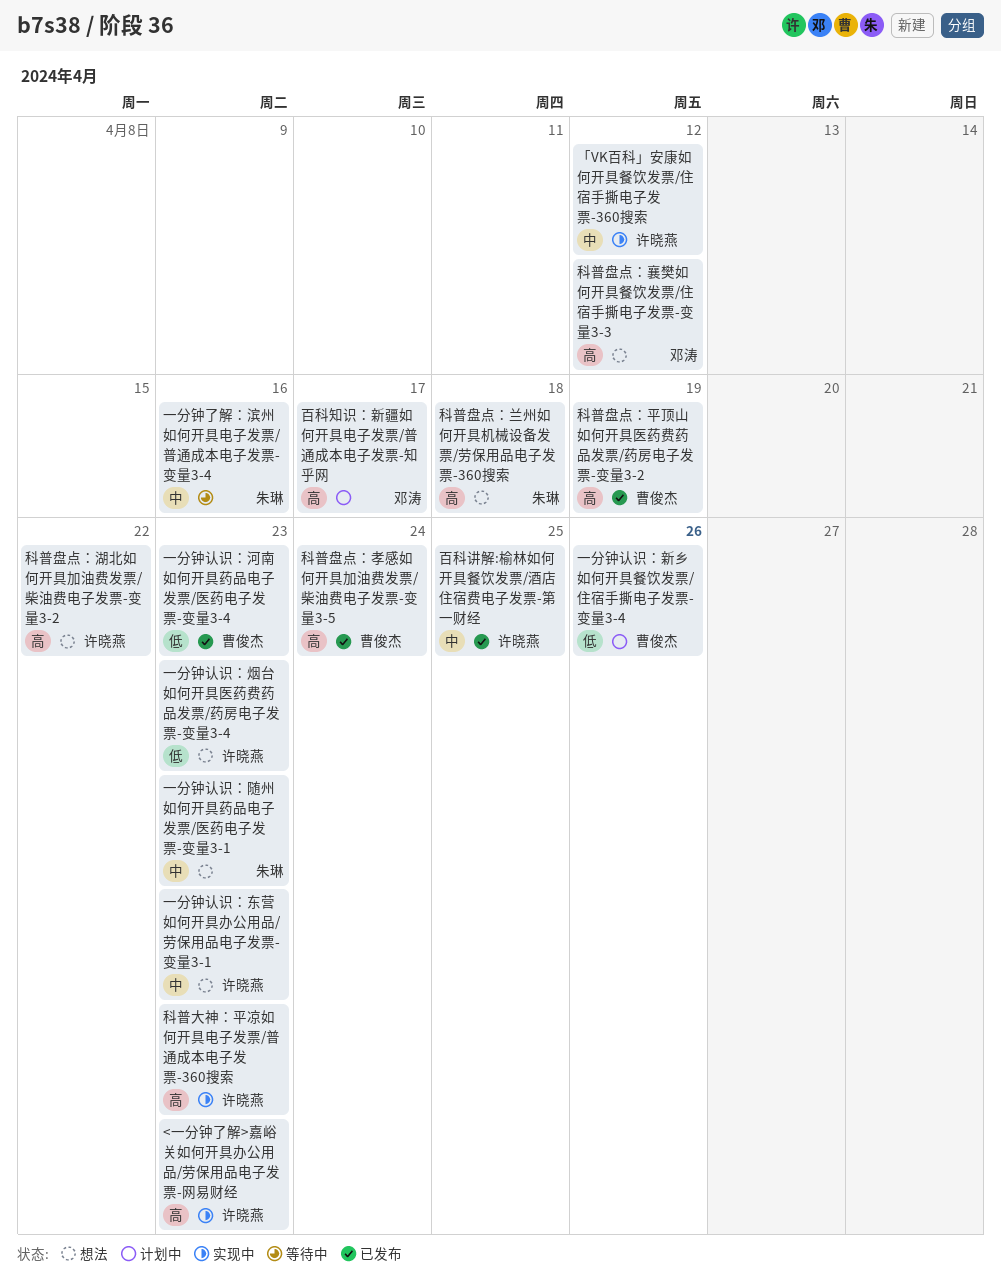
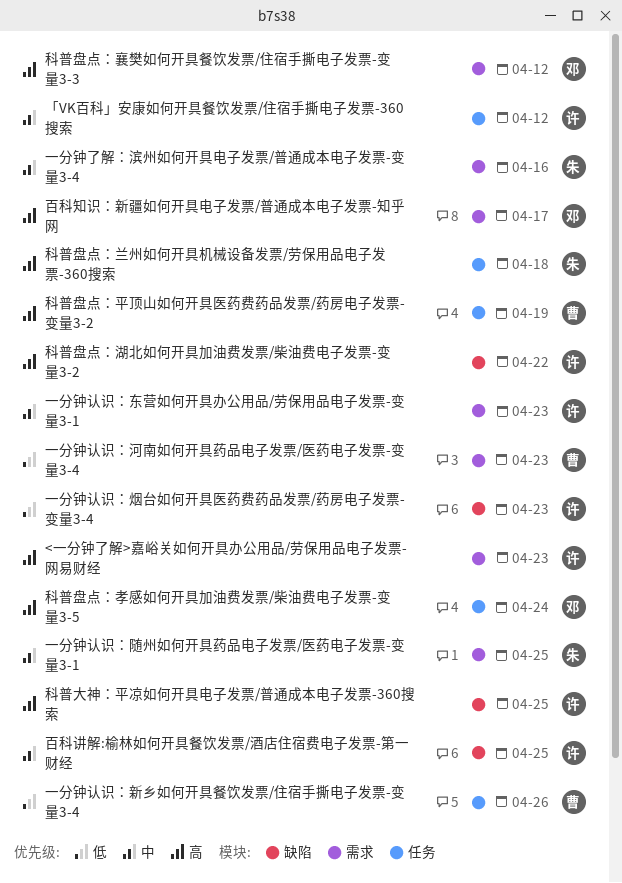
一分钟认识：随州如何开具药品电子发票/医药电子发票-变量3-1, due: Apr 23 -> Apr 25
科普大神：平凉如何开具电子发票/普通成本电子发票-360搜索, due: Apr 23 -> Apr 25
科普盘点：孝感如何开具加油费发票/柴油费电子发票-变量3-5, owner: 曹俊杰 -> 邓涛

